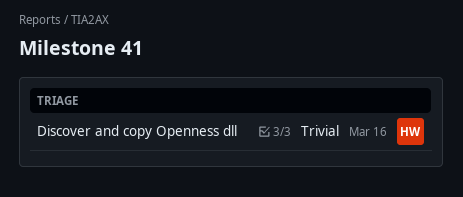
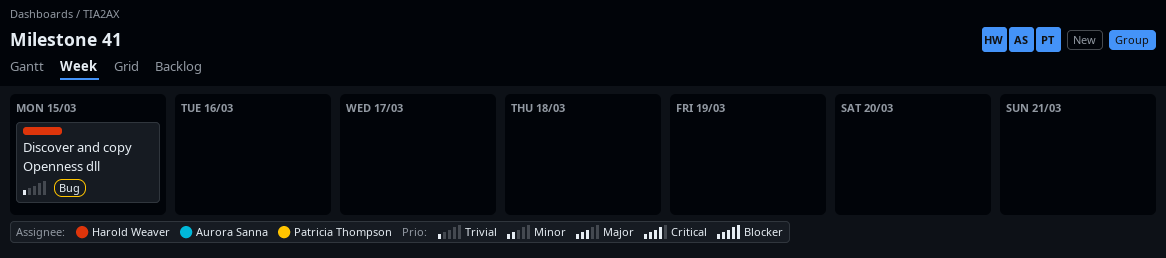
Discover and copy Openness dll, due: Mar 16 -> Mar 15

